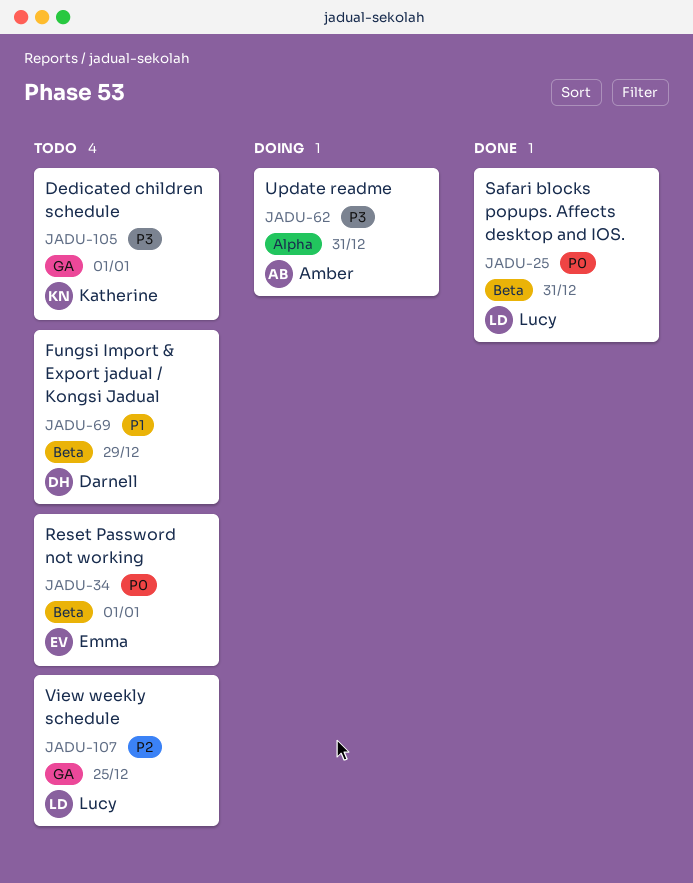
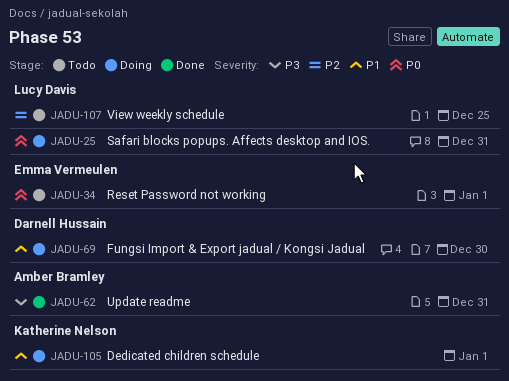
JADU-25, status: Done -> Doing
JADU-62, status: Doing -> Done
JADU-69, status: Todo -> Doing
JADU-69, due: Dec 29 -> Dec 30
JADU-105, status: Todo -> Doing
JADU-105, priority: P3 -> P1

